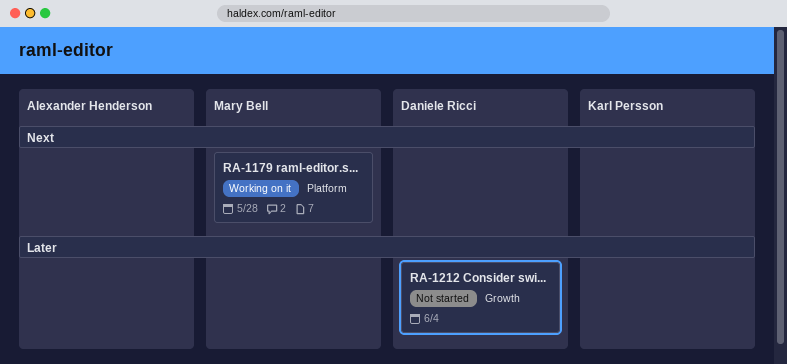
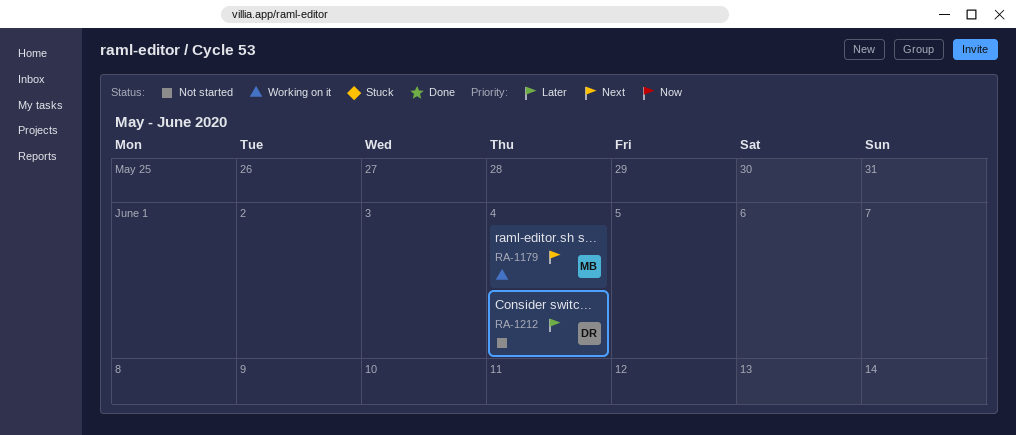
RA-1179, due: May 28 -> Jun 4

